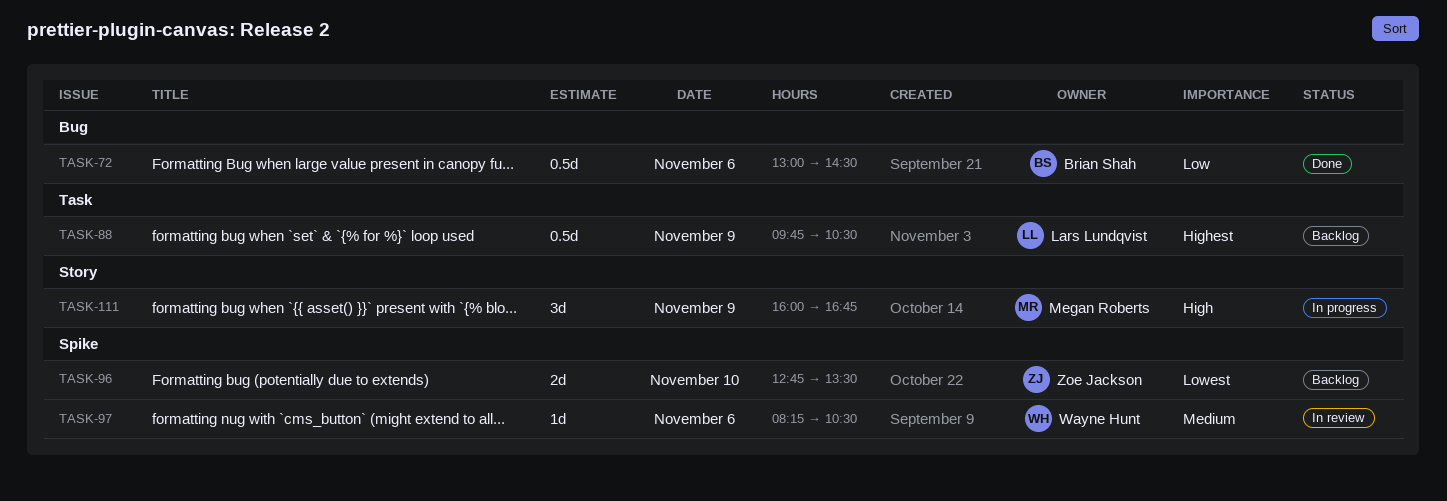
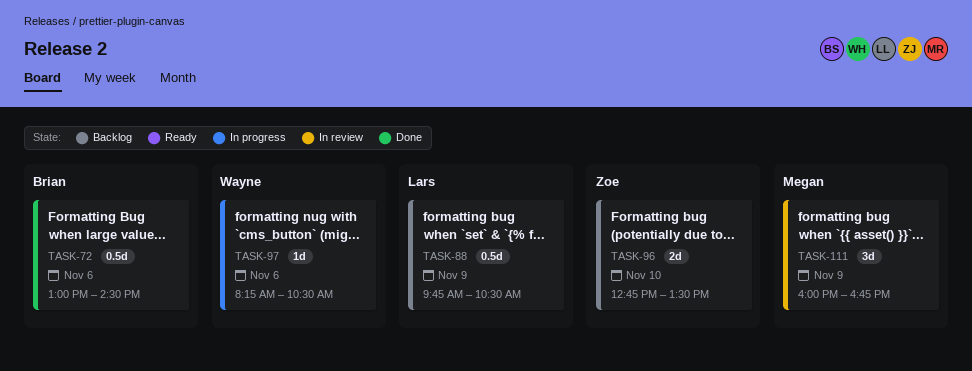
TASK-97, status: In review -> In progress
TASK-111, status: In progress -> In review

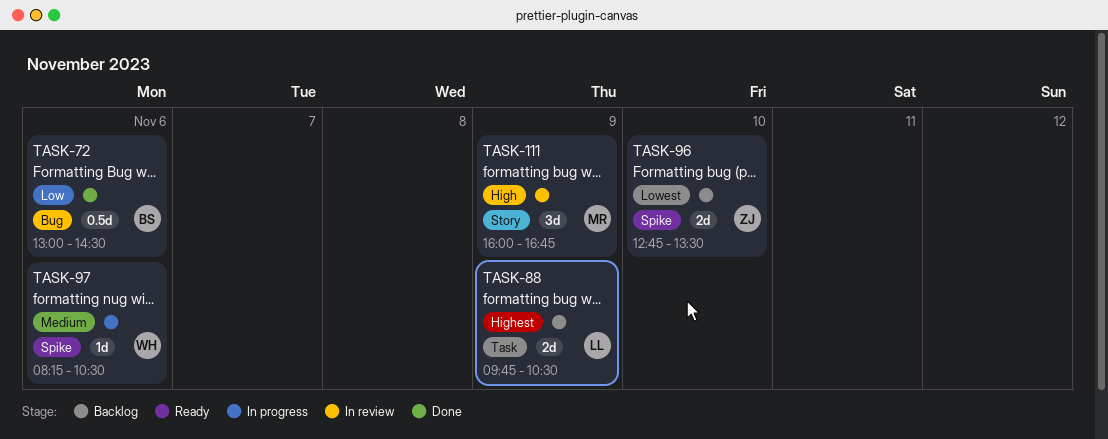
TASK-88, estimate: 0.5d -> 2d

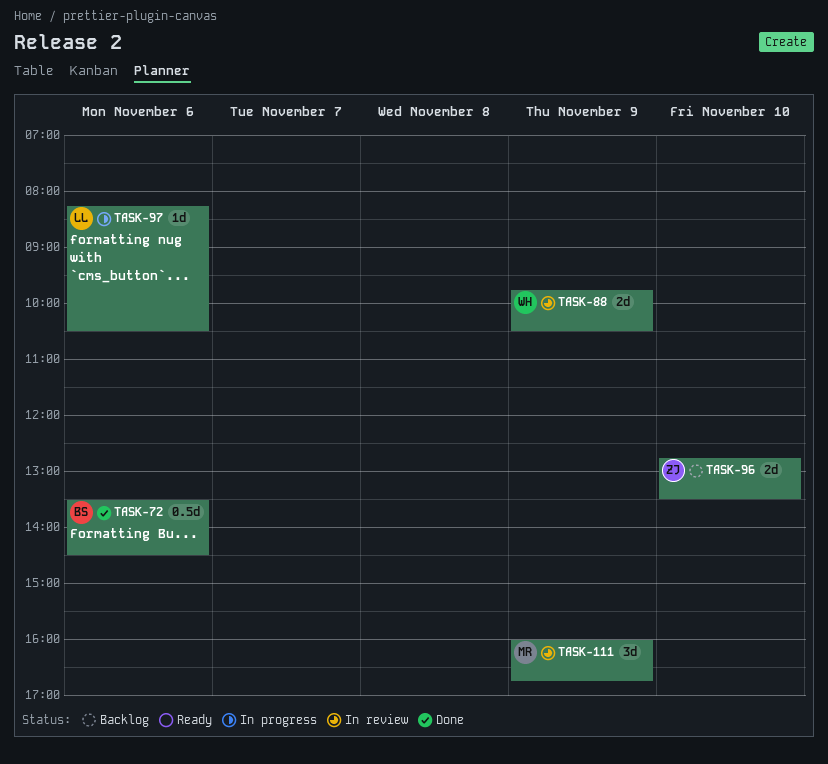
TASK-72, begins: 13:00 -> 13:30
TASK-88, status: Backlog -> In review
TASK-88, owner: LL -> WH
TASK-97, owner: WH -> LL

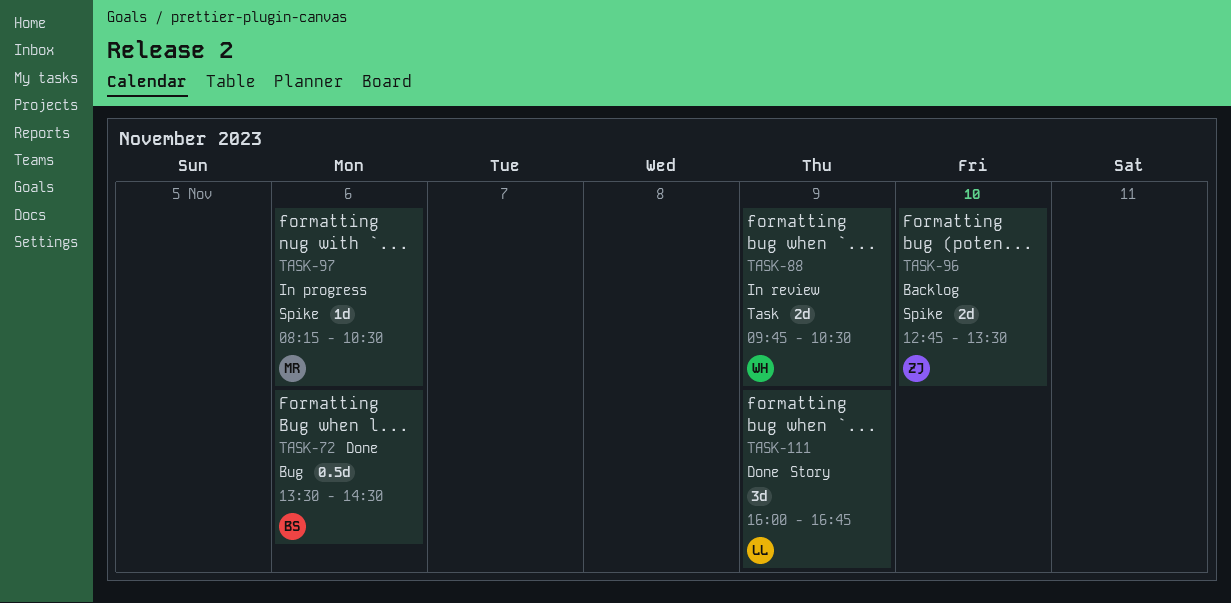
TASK-97, owner: LL -> MR
TASK-111, status: In review -> Done
TASK-111, owner: MR -> LL

